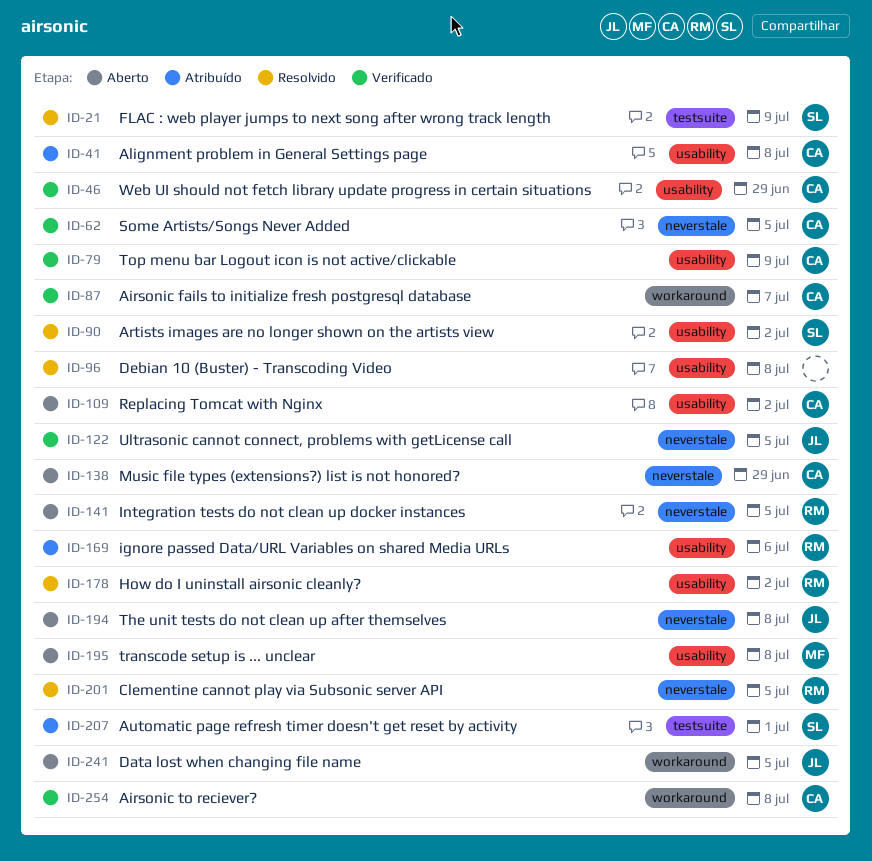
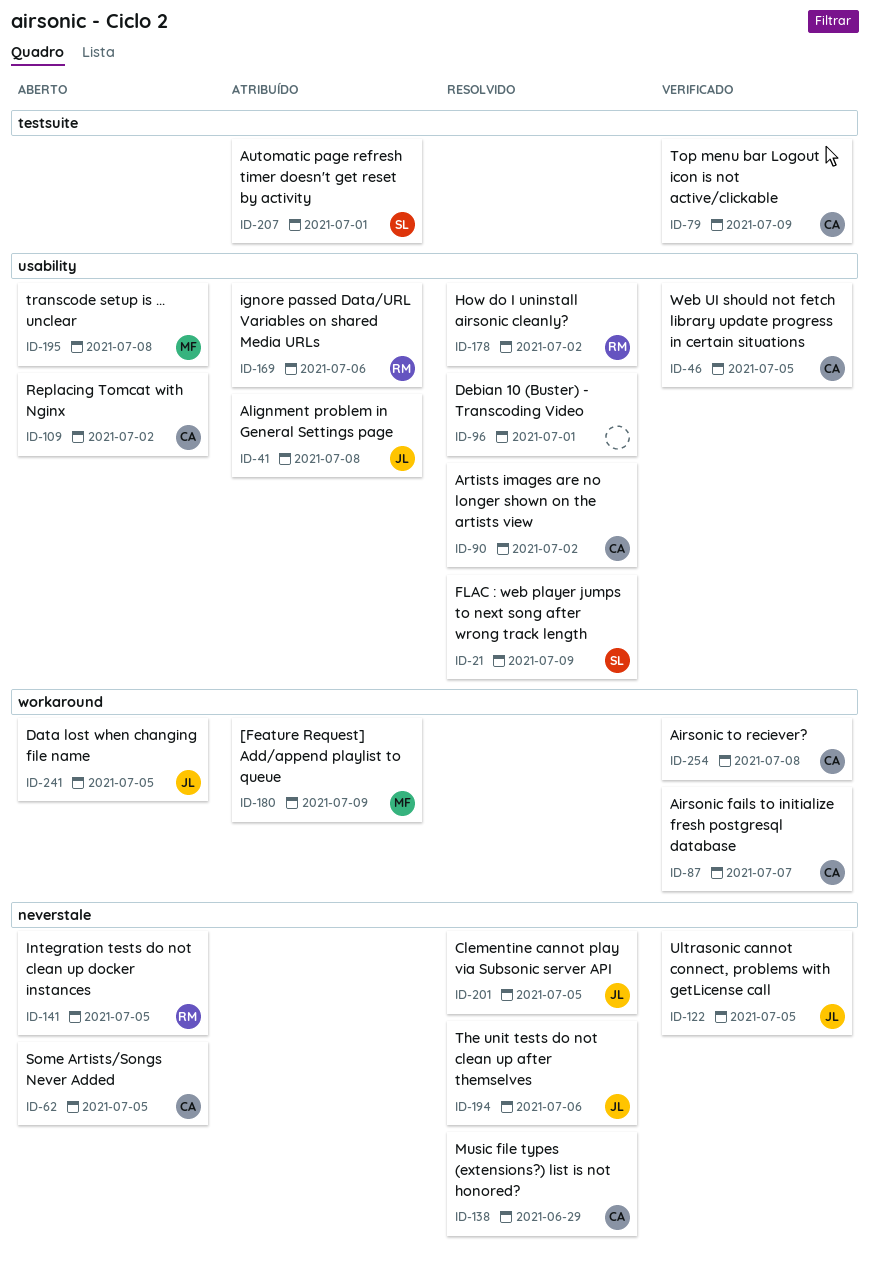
ID-21, label: testsuite -> usability
ID-41, owner: CA -> JL
ID-46, due: Jun 29 -> Jul 5
ID-62, status: Verificado -> Aberto
ID-79, label: usability -> testsuite
ID-90, owner: SL -> CA
ID-96, due: Jul 8 -> Jul 1
ID-138, status: Aberto -> Resolvido
ID-180: none -> present
ID-194, status: Aberto -> Resolvido
ID-194, due: Jul 8 -> Jul 6
ID-201, owner: RM -> JL

